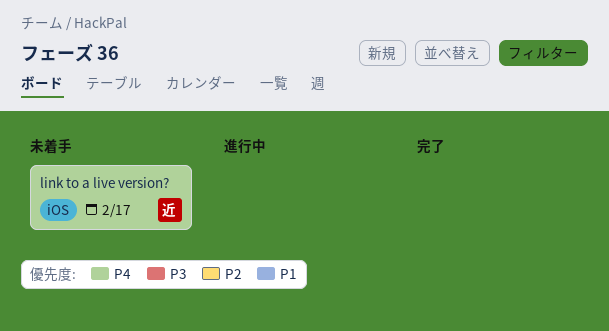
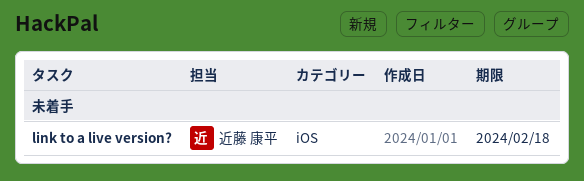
link to a live version?, due: Feb 17 -> Feb 18

